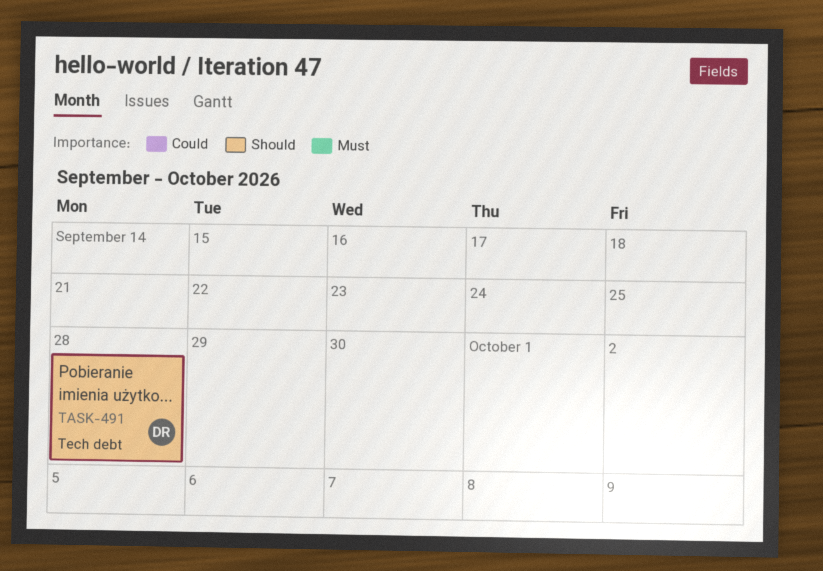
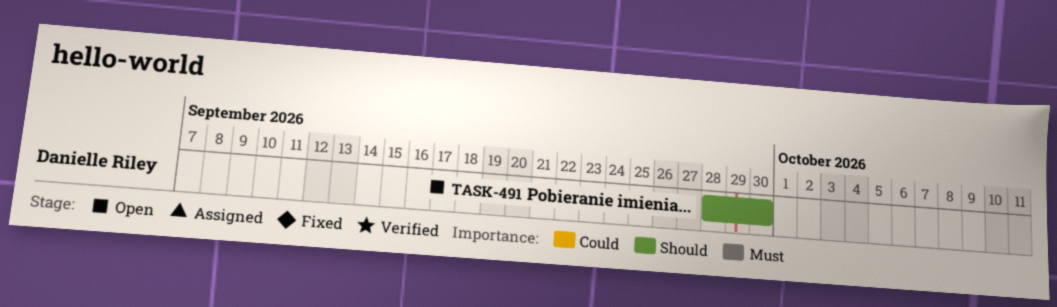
TASK-491, due: Sep 28 -> Sep 30

